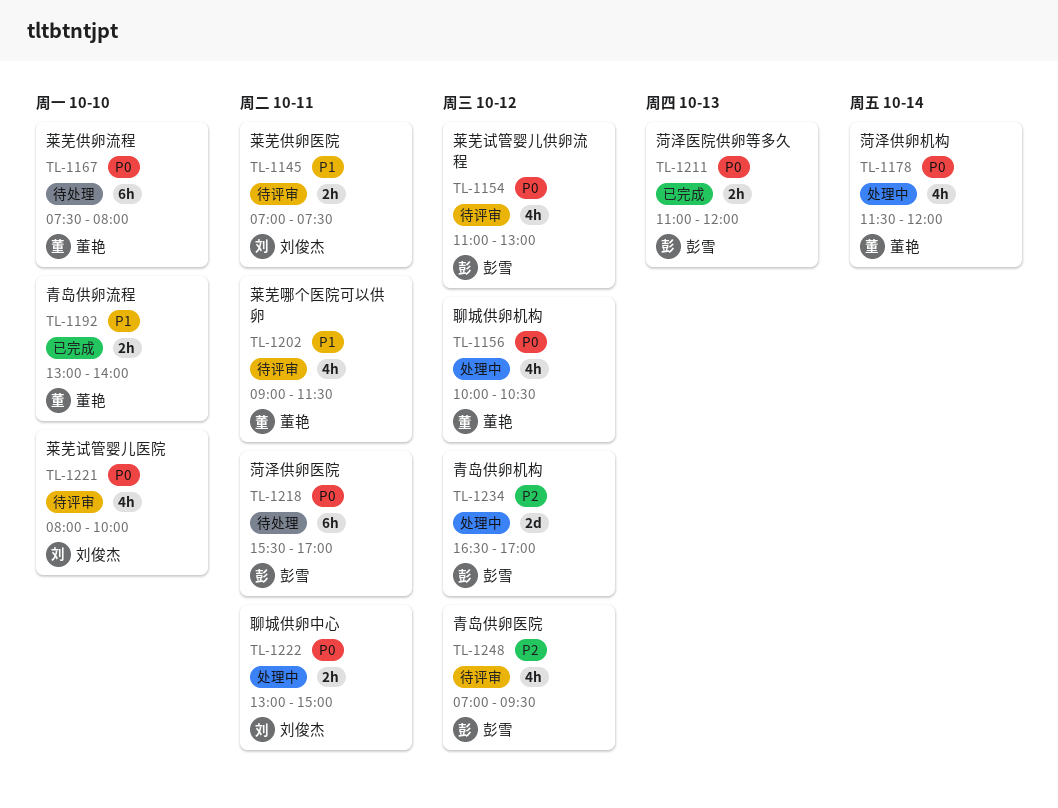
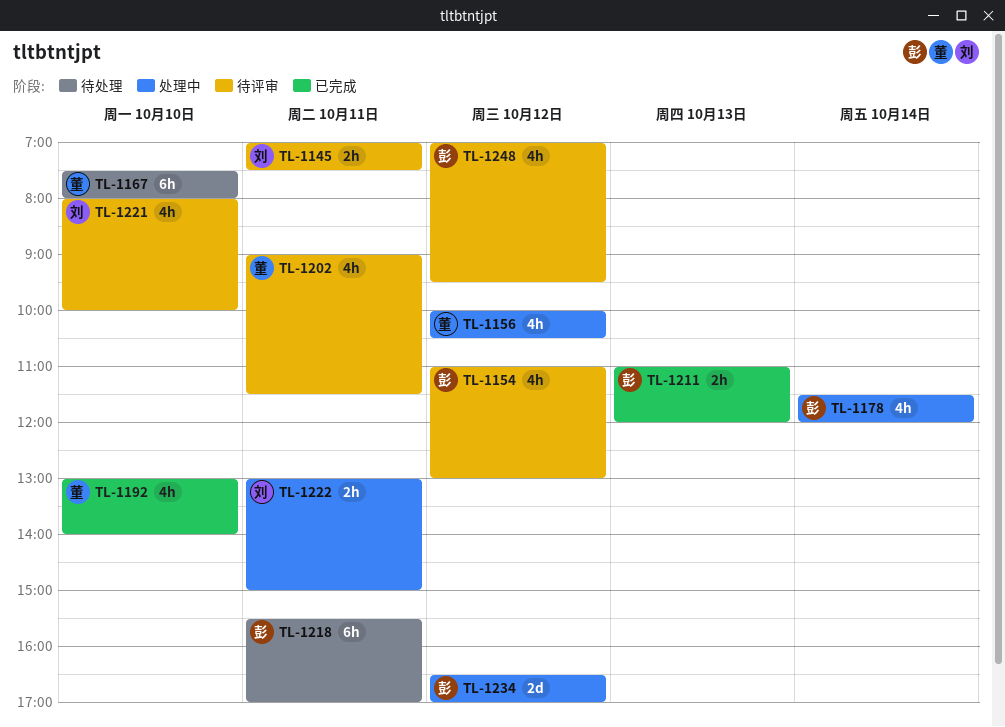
TL-1178, owner: 董艳 -> 彭雪
TL-1192, estimate: 2h -> 4h

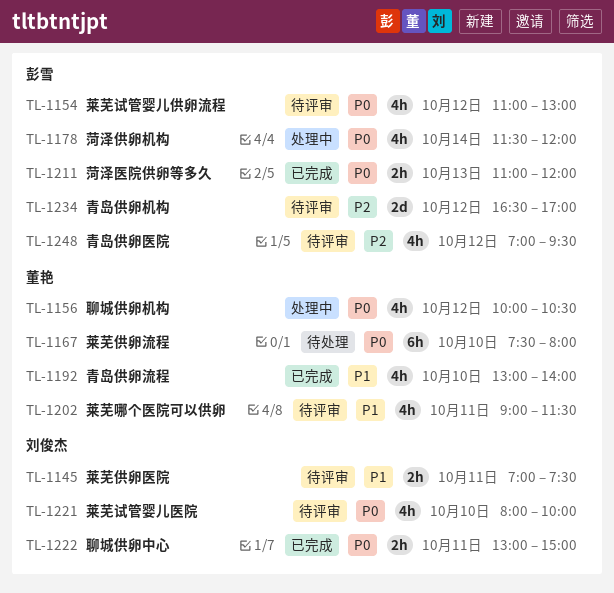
TL-1218: present -> none
TL-1222, status: 处理中 -> 已完成
TL-1234, status: 处理中 -> 待评审

